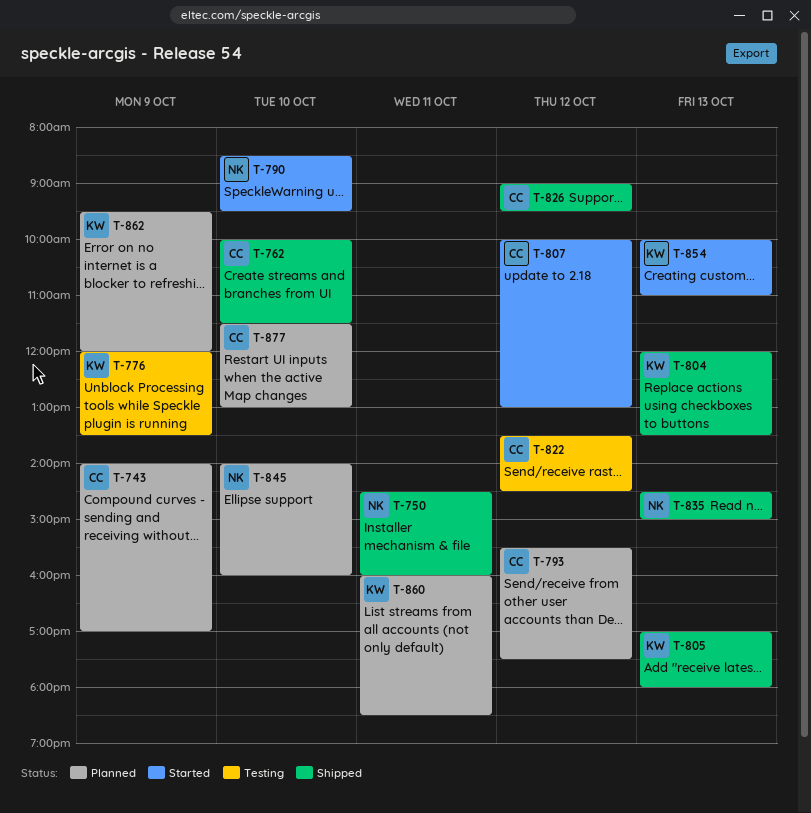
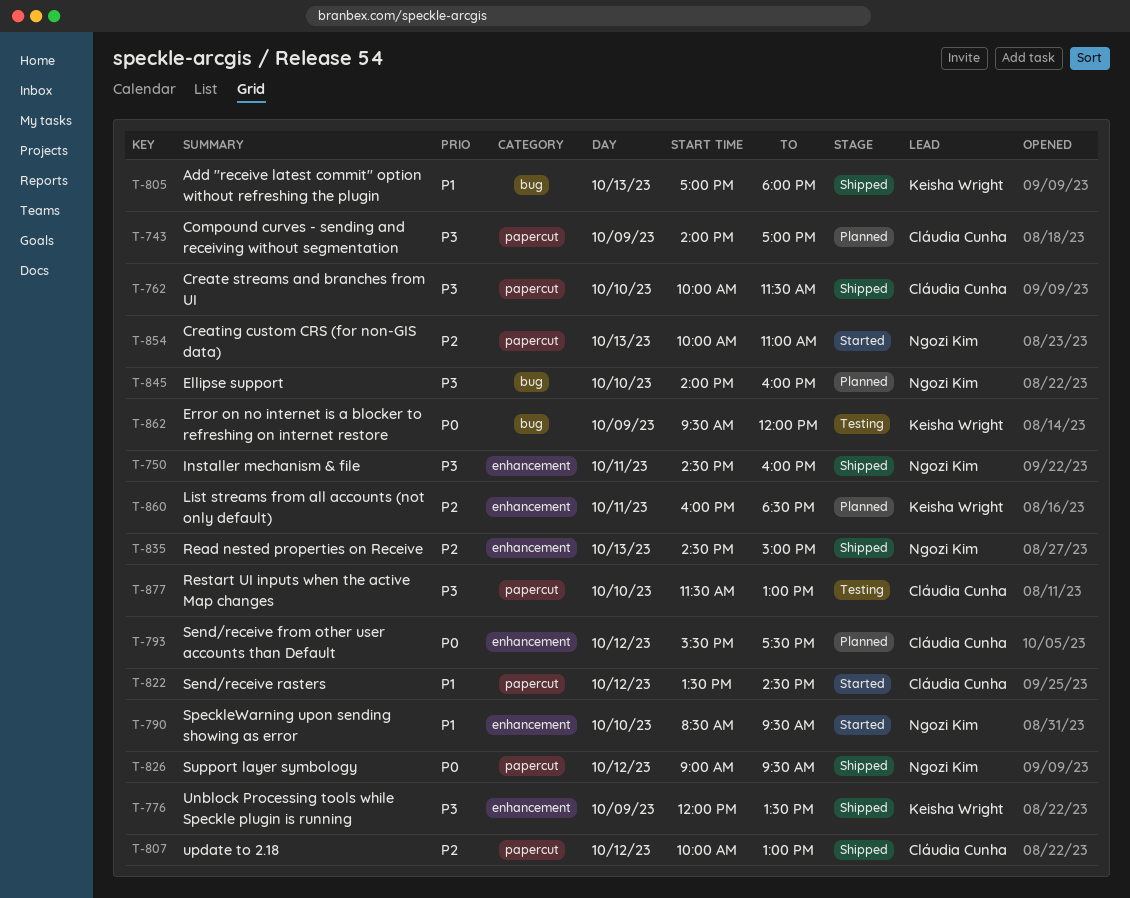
T-776, status: Testing -> Shipped
T-804: present -> none
T-807, status: Started -> Shipped
T-822, status: Testing -> Started
T-826, owner: Cláudia Cunha -> Ngozi Kim
T-854, owner: Keisha Wright -> Ngozi Kim
T-862, status: Planned -> Testing
T-877, status: Planned -> Testing

